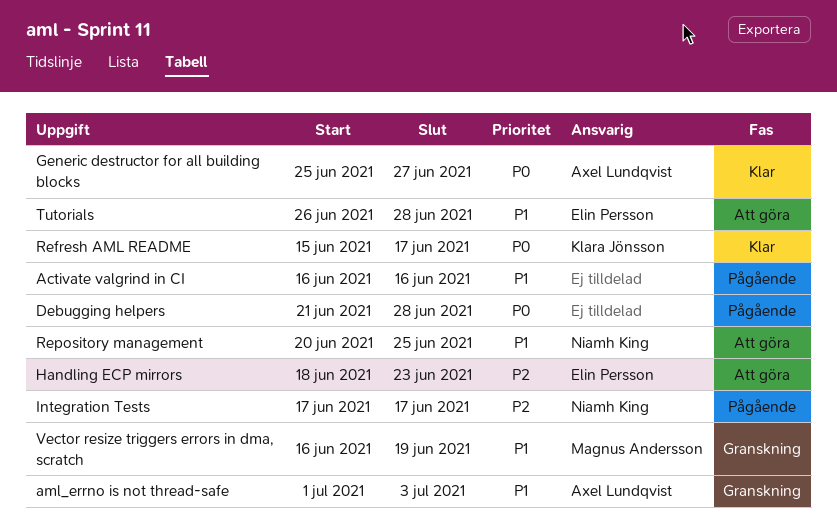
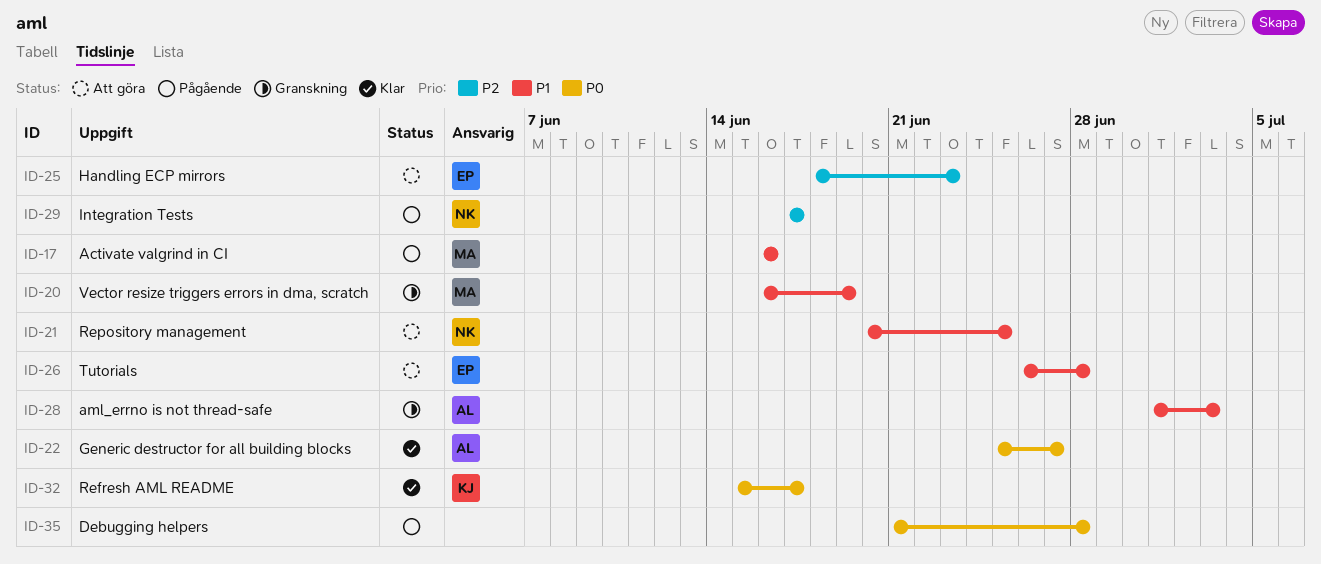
Activate valgrind in CI, owner: none -> Magnus Andersson

